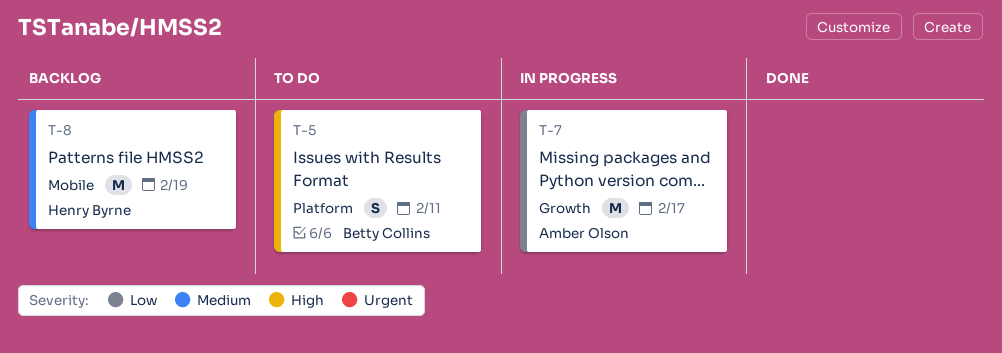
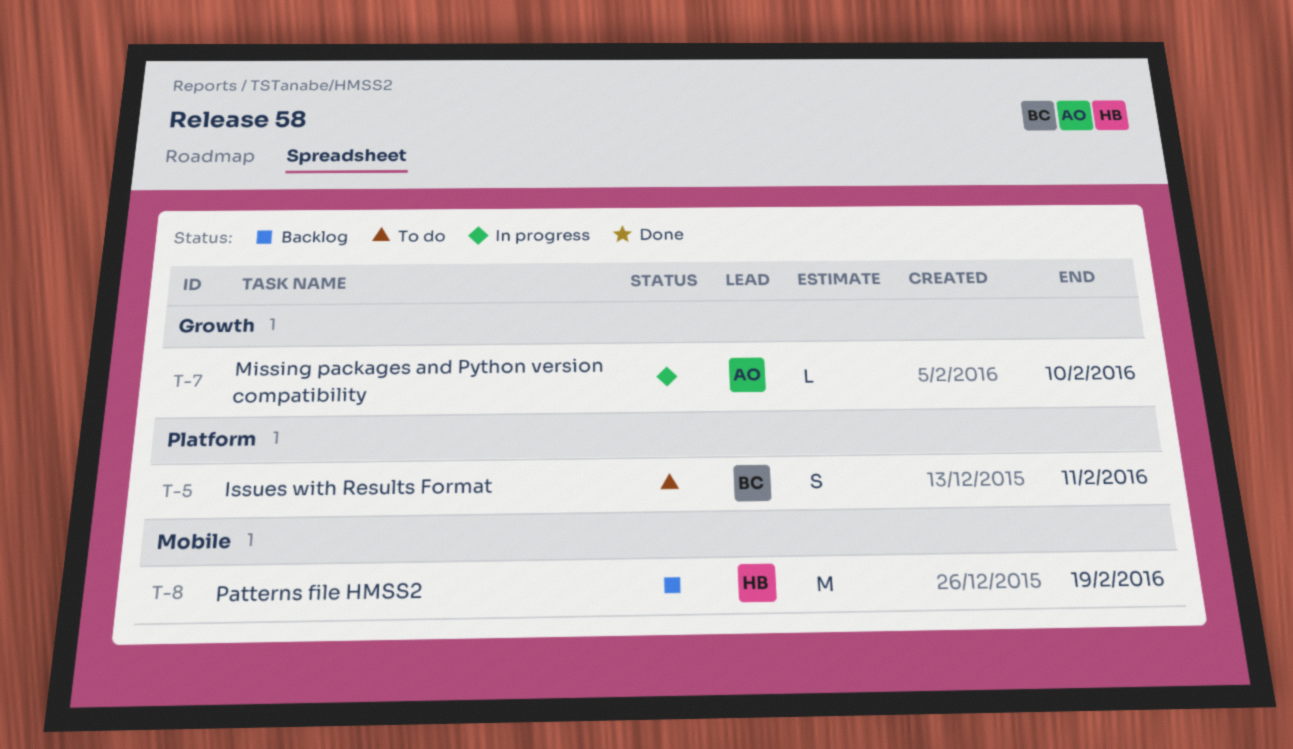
T-7, estimate: M -> L
T-7, due: Feb 17 -> Feb 10

